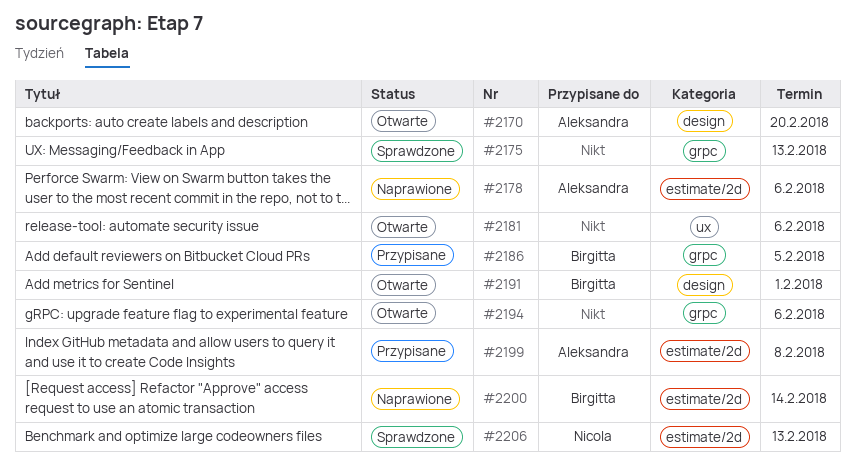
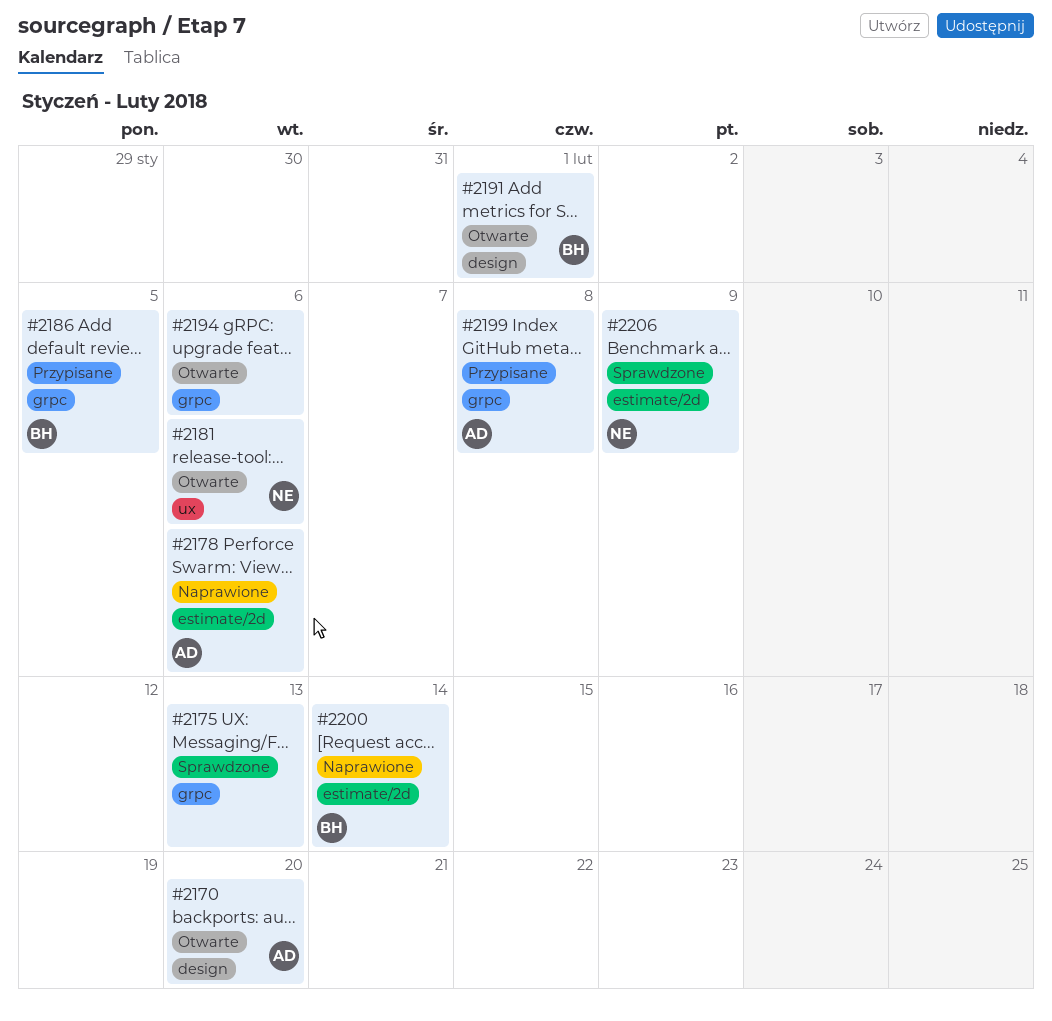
#2181, owner: none -> Nicola
#2199, label: estimate/2d -> grpc
#2206, due: Feb 13 -> Feb 9

